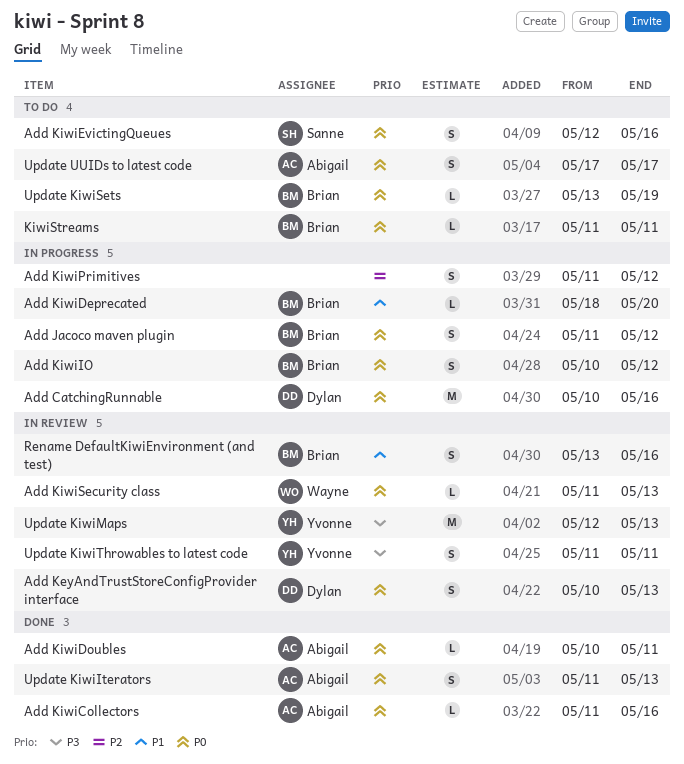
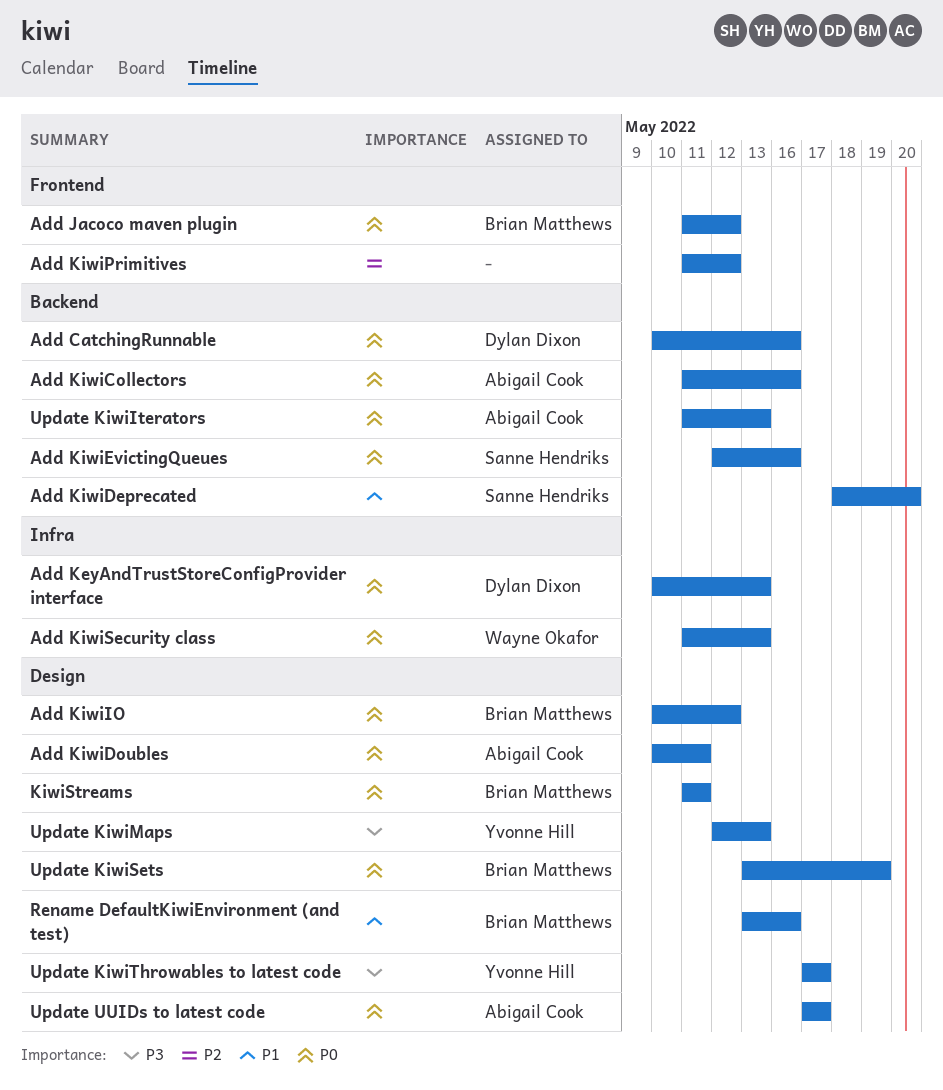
Add KiwiDeprecated, owner: Brian Matthews -> Sanne Hendriks
Update KiwiThrowables to latest code, start: May 11 -> May 17
Update KiwiThrowables to latest code, due: May 11 -> May 17

